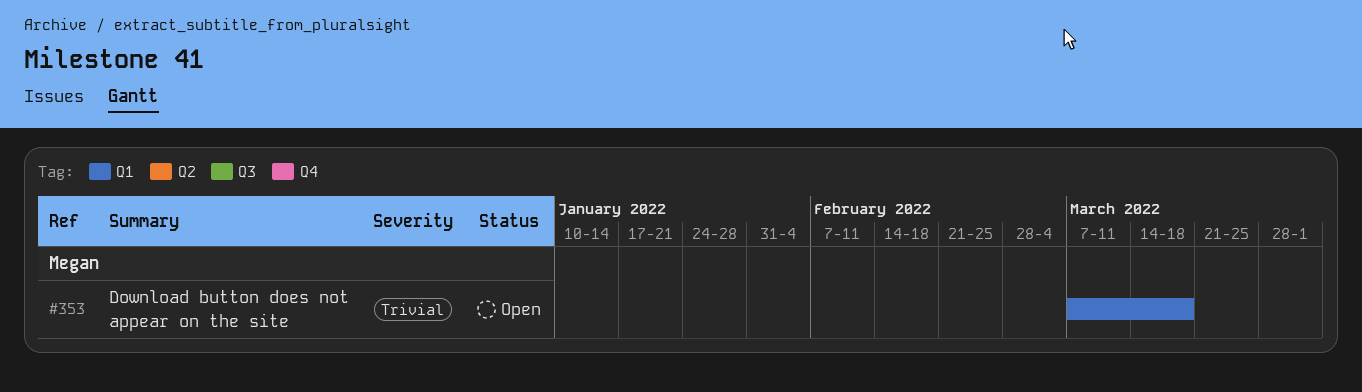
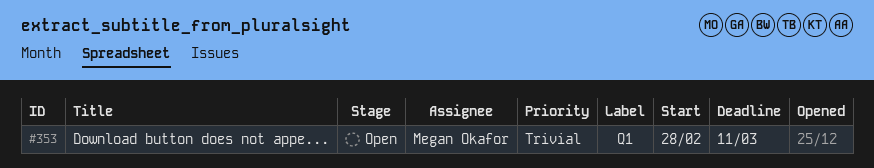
#353, start: Mar 7 -> Feb 28
#353, due: Mar 18 -> Mar 11

